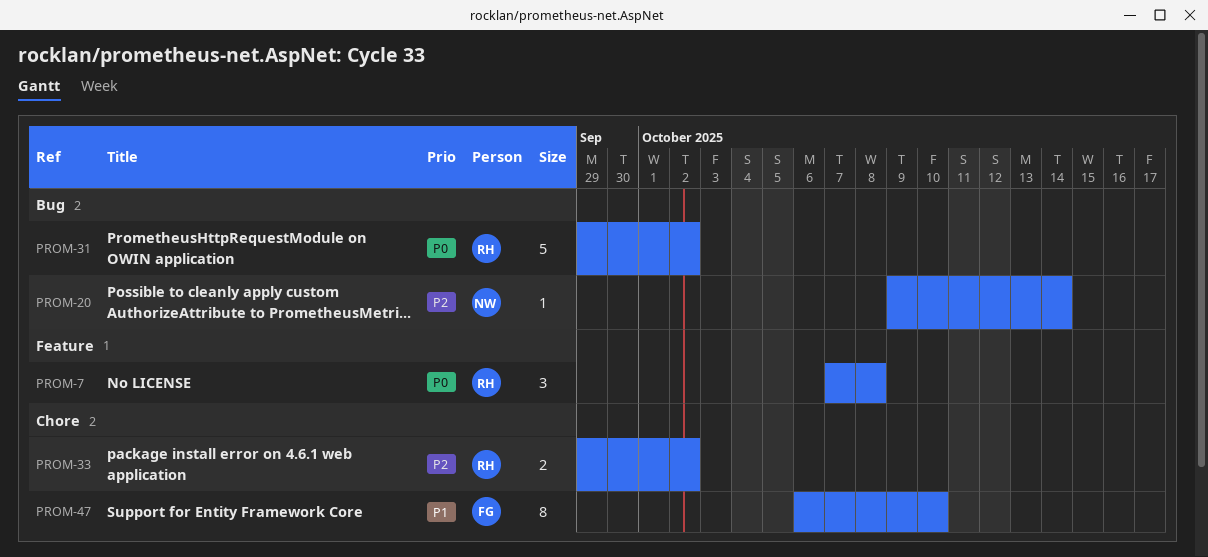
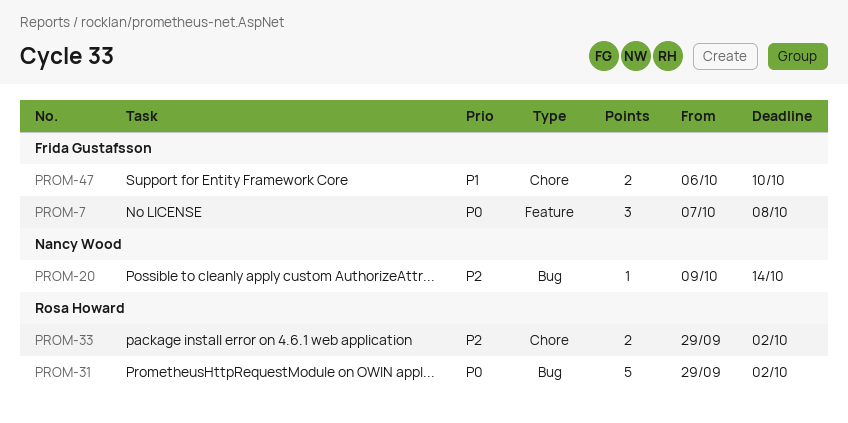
PROM-7, owner: Rosa Howard -> Frida Gustafsson
PROM-47, estimate: 8 -> 2

